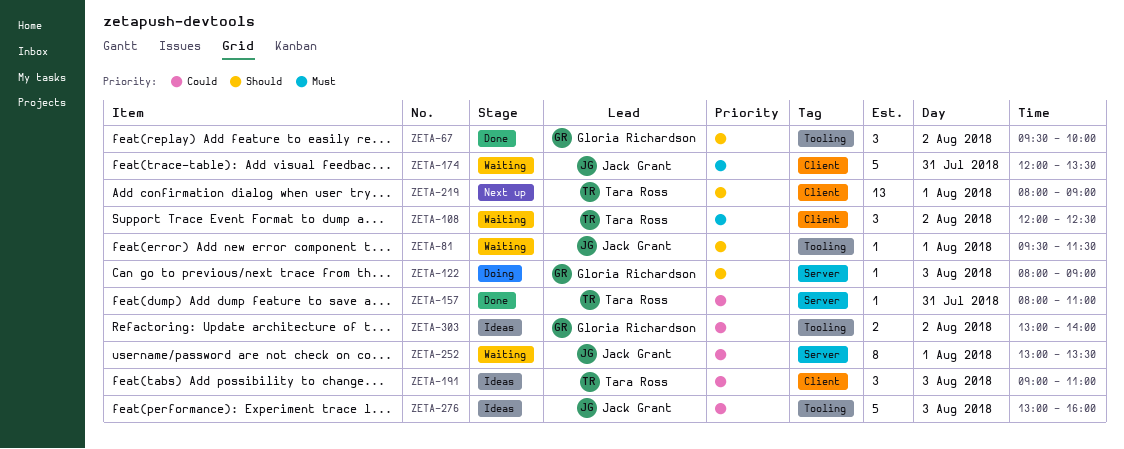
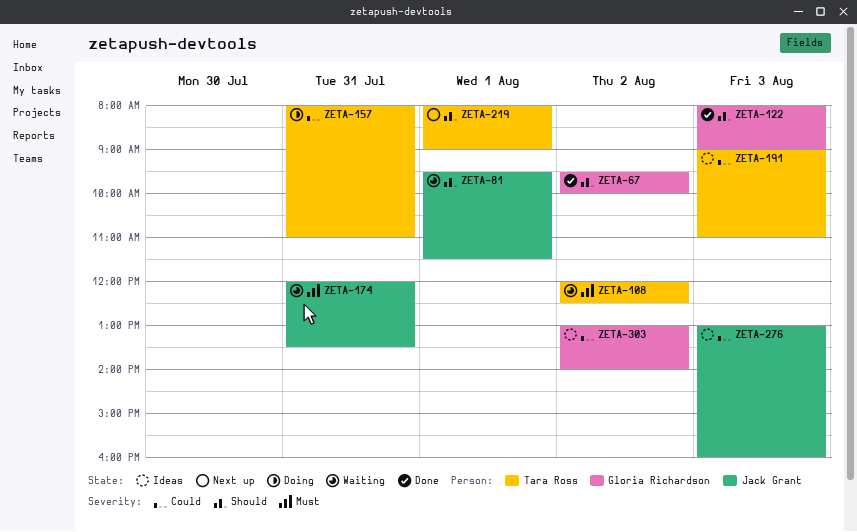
ZETA-122, status: Doing -> Done
ZETA-157, status: Done -> Doing
ZETA-252: present -> none

